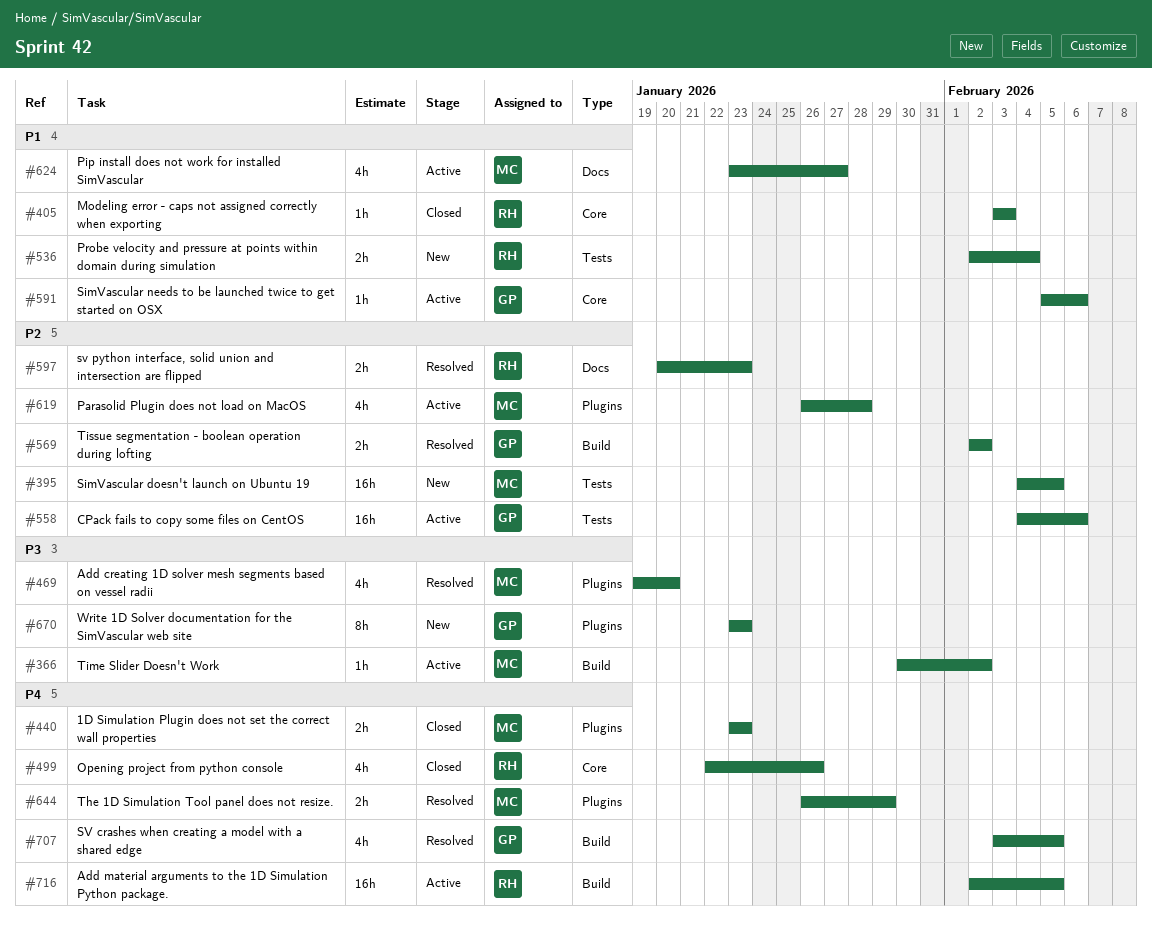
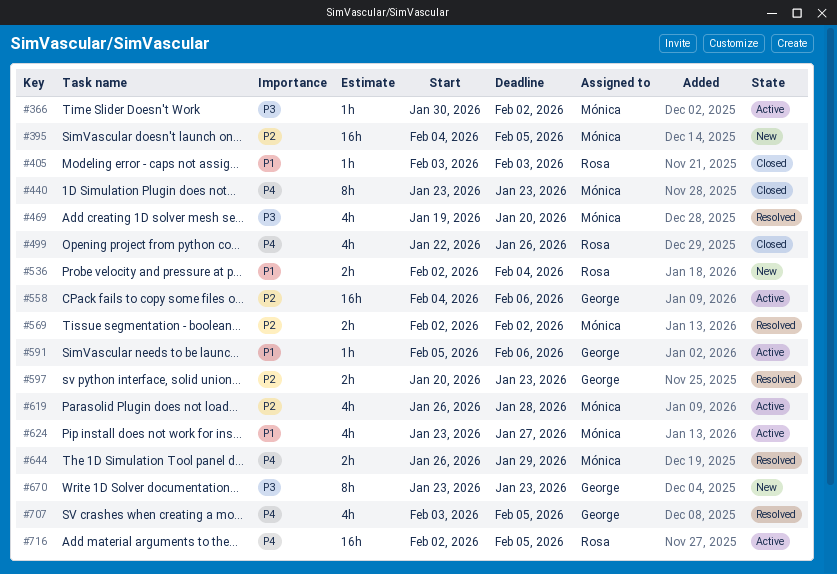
#440, estimate: 2h -> 8h
#569, owner: George -> Mónica
#597, owner: Rosa -> George

